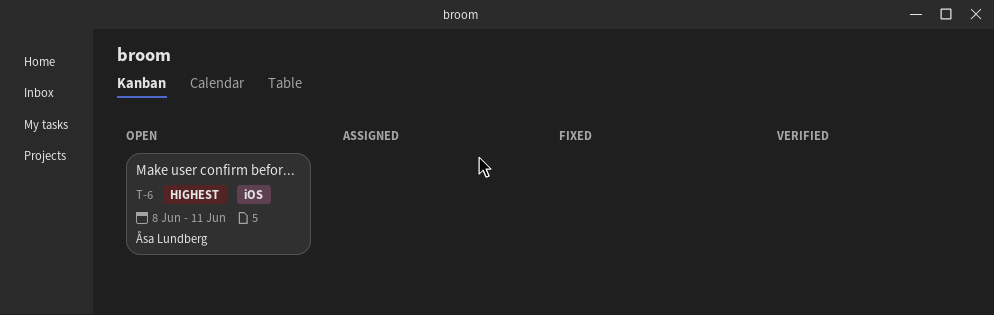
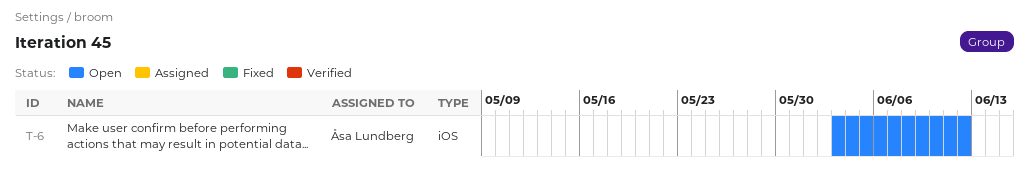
T-6, start: Jun 8 -> Jun 3
T-6, due: Jun 11 -> Jun 12

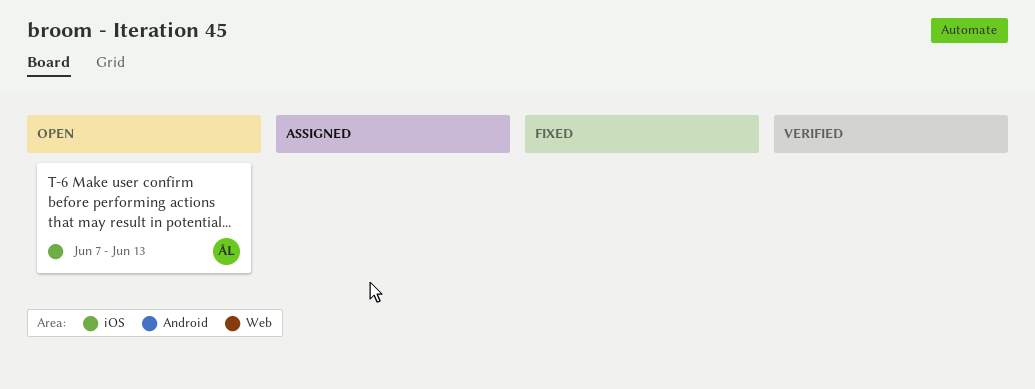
T-6, start: Jun 3 -> Jun 7
T-6, due: Jun 12 -> Jun 13

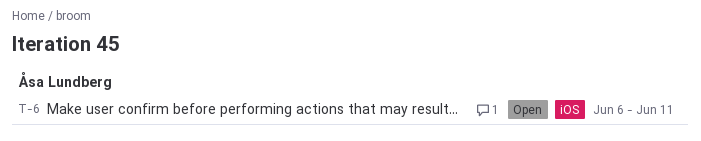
T-6, start: Jun 7 -> Jun 6
T-6, due: Jun 13 -> Jun 11

